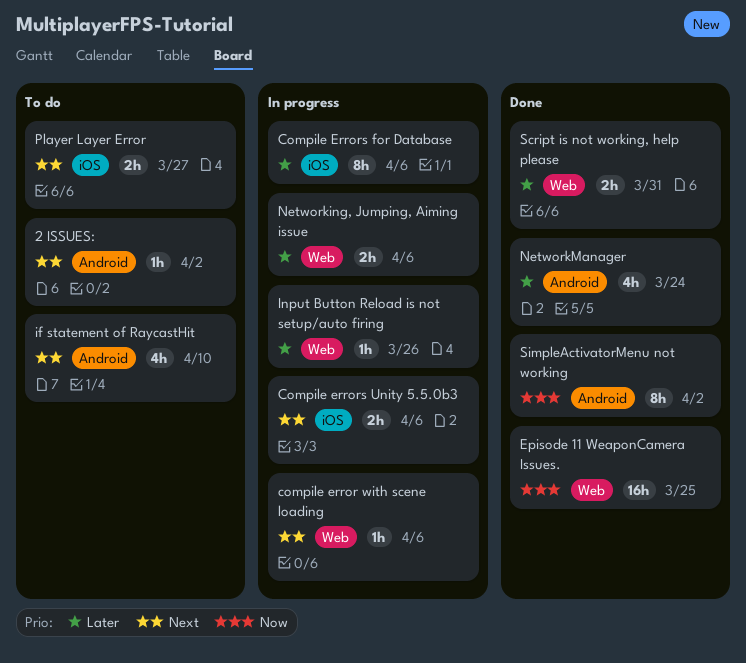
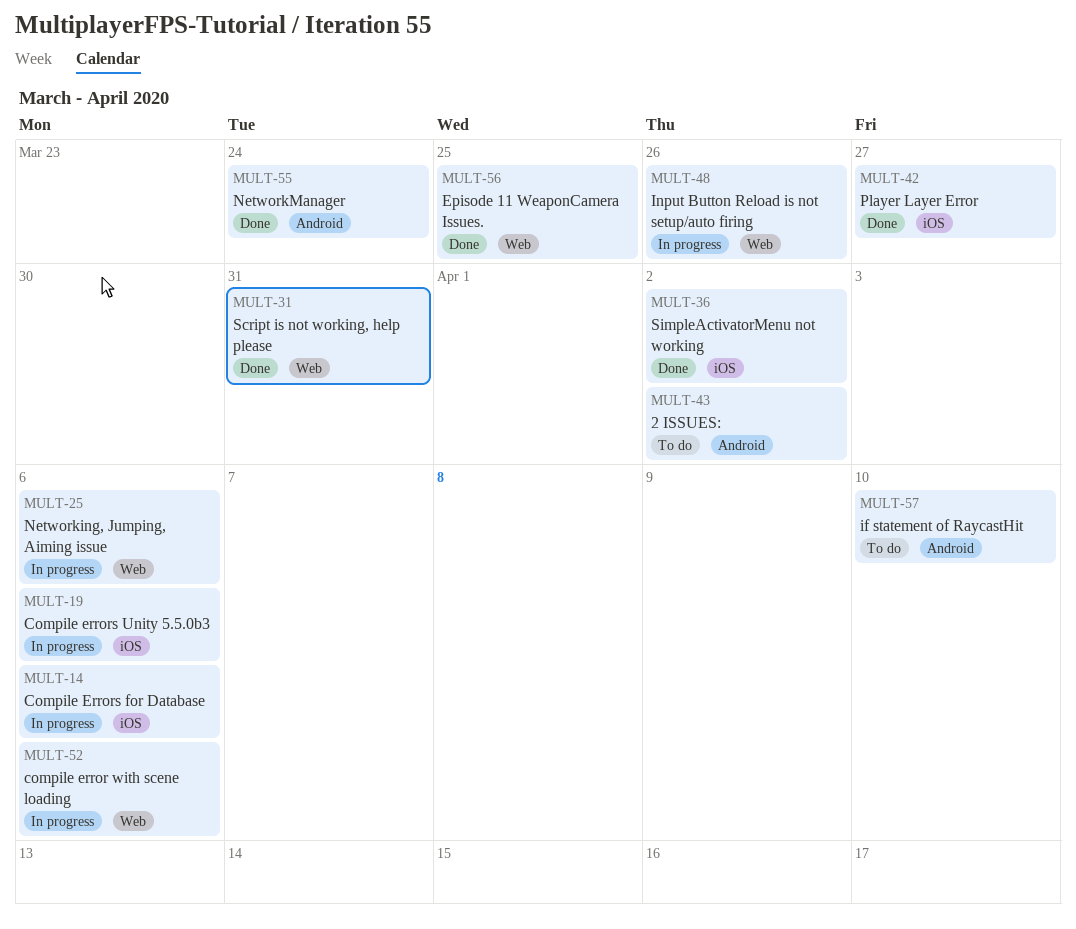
Player Layer Error, status: To do -> Done
SimpleActivatorMenu not working, label: Android -> iOS

